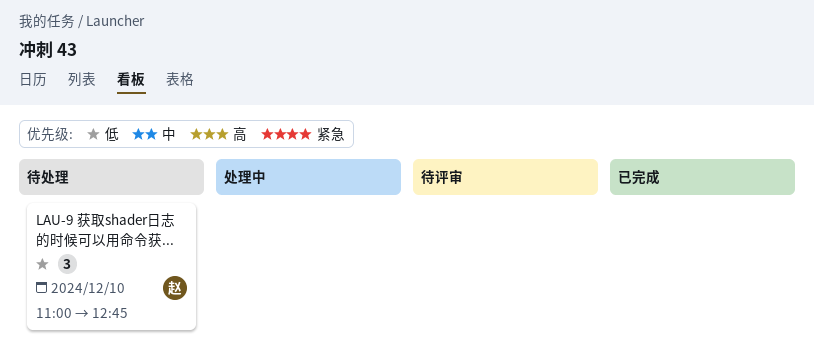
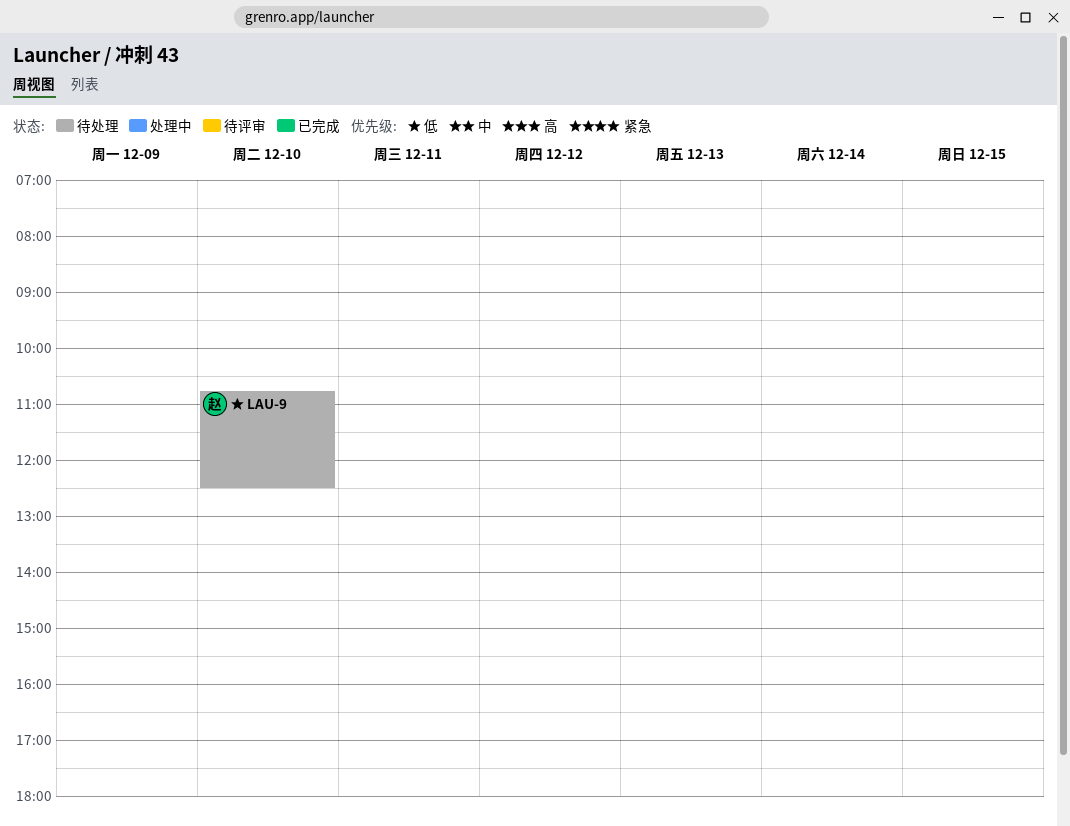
LAU-9, begins: 11:00 -> 10:45
LAU-9, ends: 12:45 -> 12:30

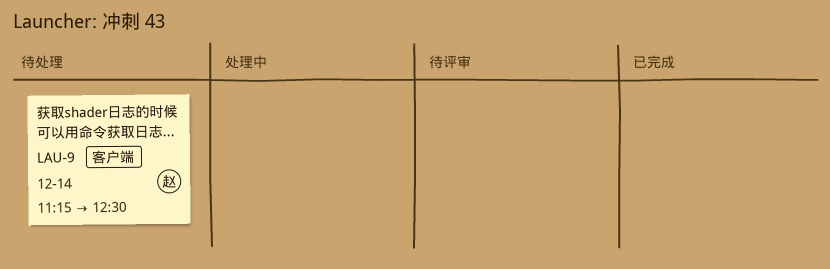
LAU-9, day: Dec 10 -> Dec 14
LAU-9, begins: 10:45 -> 11:15

